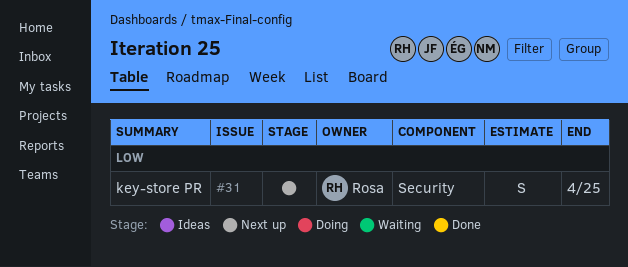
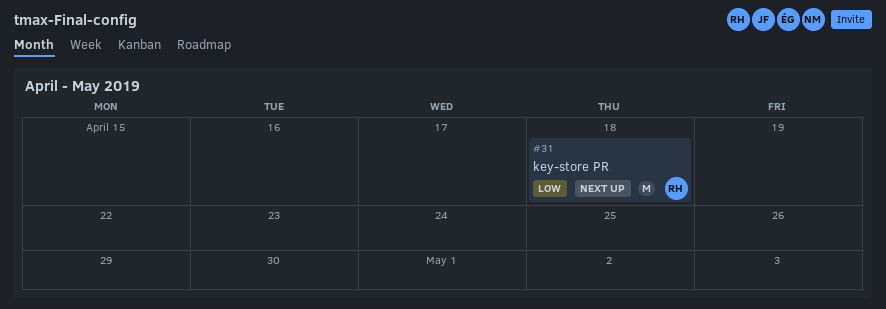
#31, estimate: S -> M
#31, due: Apr 25 -> Apr 18

